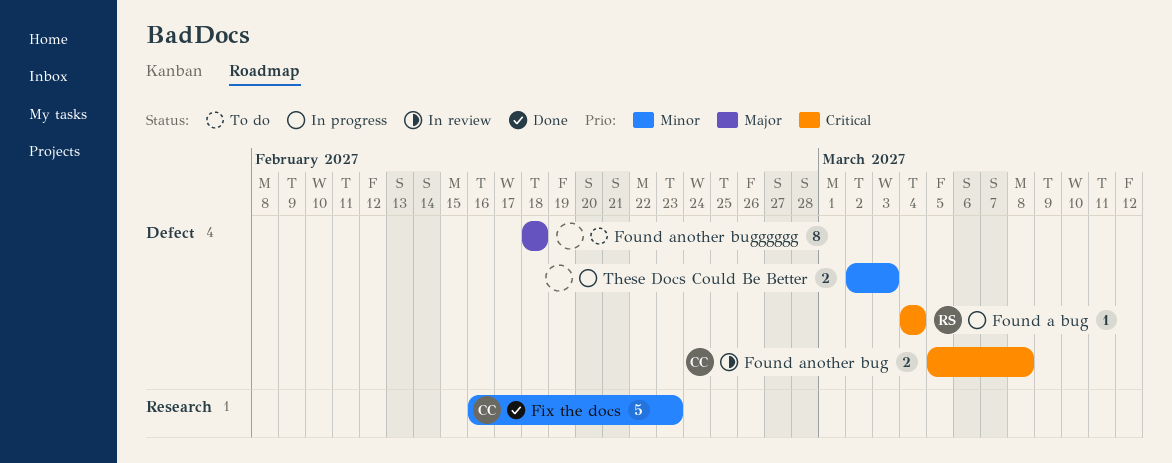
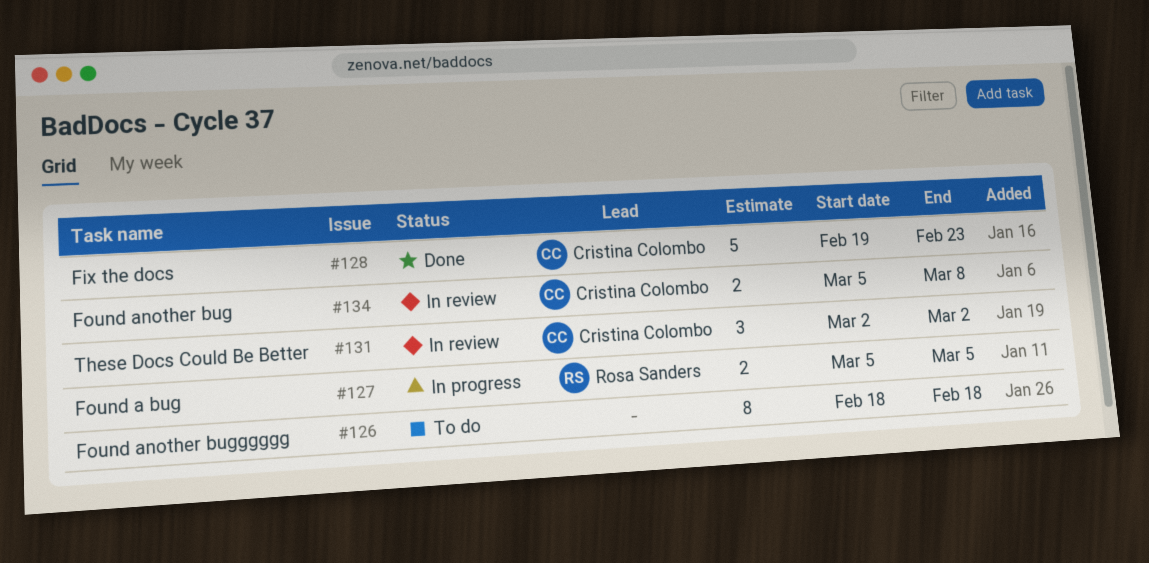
Fix the docs, start: Feb 16 -> Feb 19
Found a bug, estimate: 1 -> 2
Found a bug, start: Mar 4 -> Mar 5
Found a bug, due: Mar 4 -> Mar 5
These Docs Could Be Better, status: In progress -> In review
These Docs Could Be Better, owner: none -> Cristina Colombo
These Docs Could Be Better, estimate: 2 -> 3
These Docs Could Be Better, due: Mar 3 -> Mar 2

